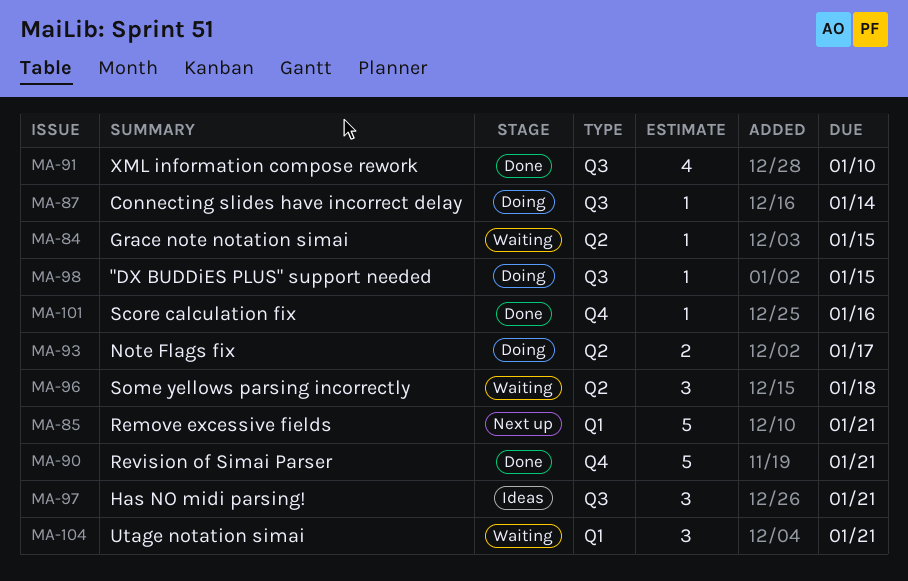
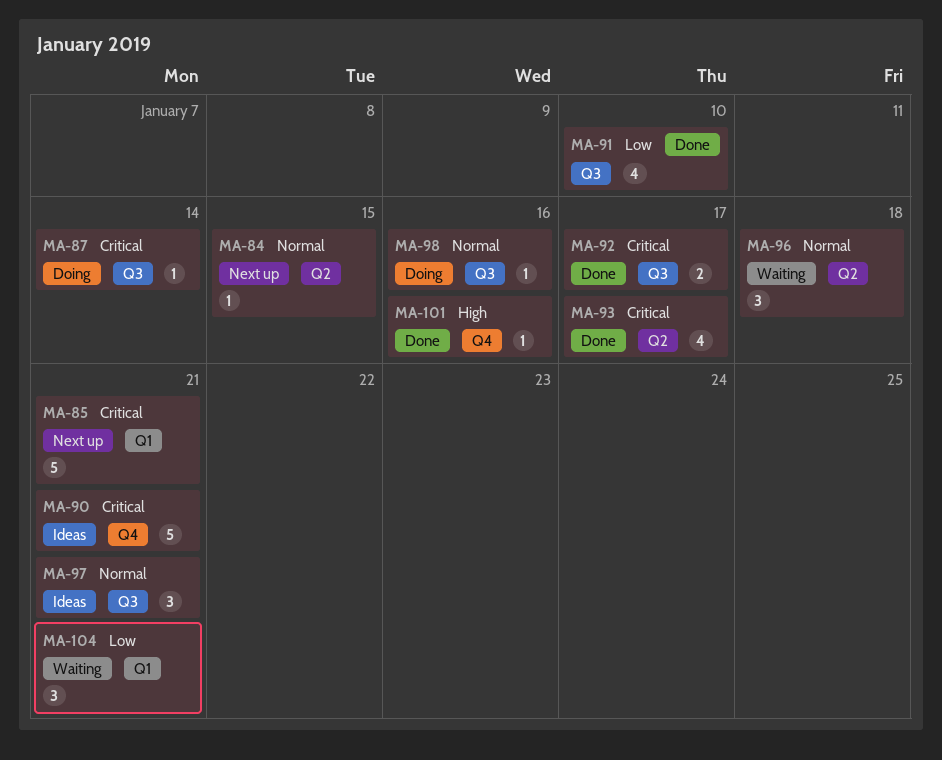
MA-84, status: Waiting -> Next up
MA-90, status: Done -> Ideas
MA-92: none -> present
MA-93, status: Doing -> Done
MA-93, estimate: 2 -> 4
MA-98, due: Jan 15 -> Jan 16

